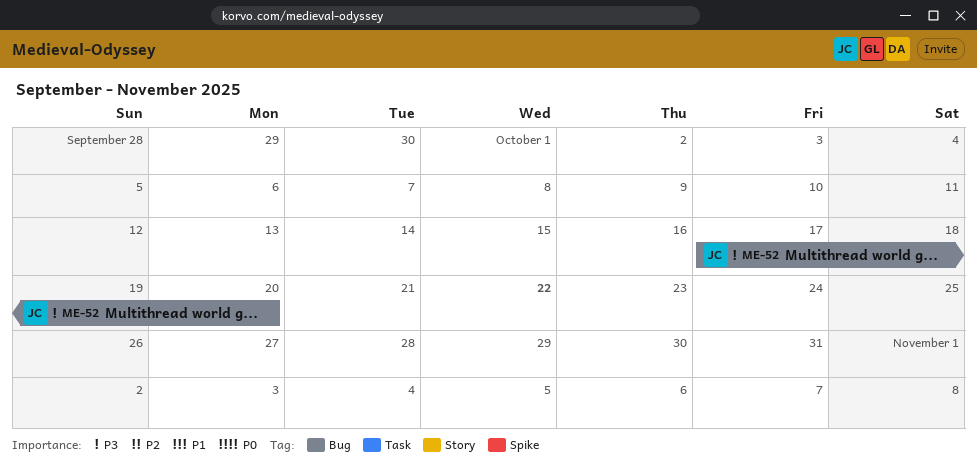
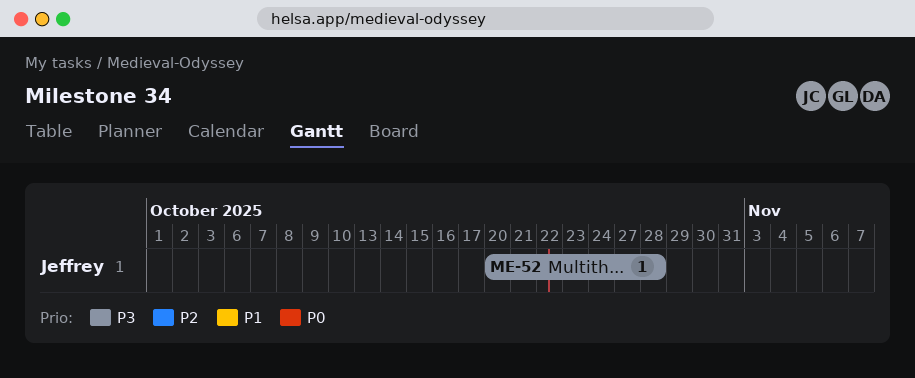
ME-52, start: Oct 17 -> Oct 20
ME-52, due: Oct 20 -> Oct 28

